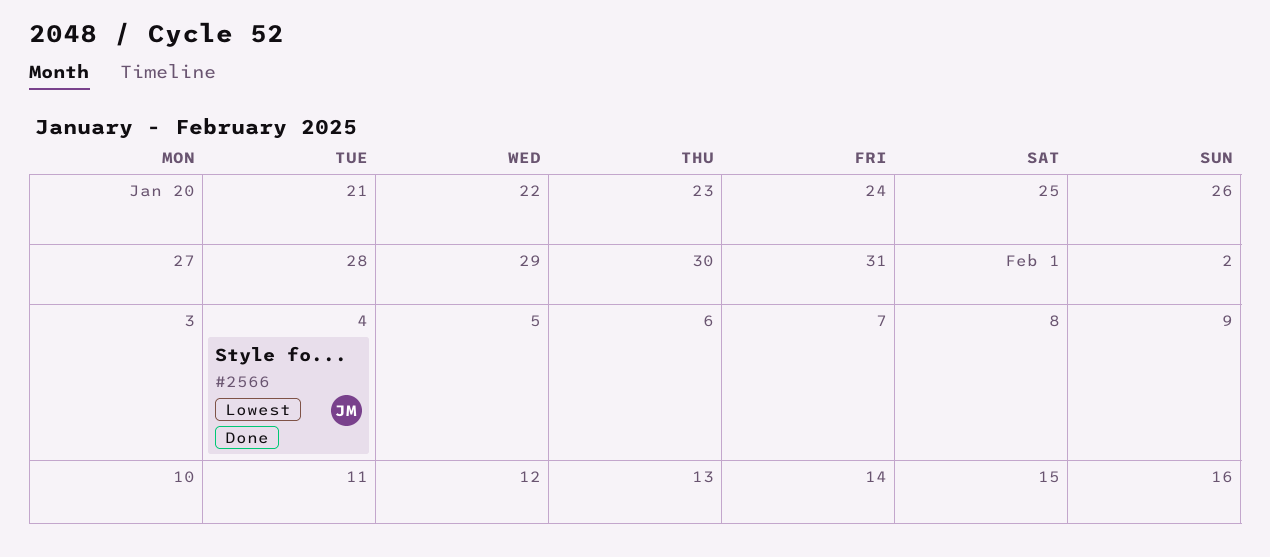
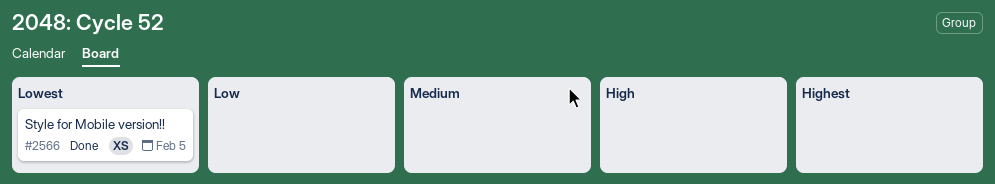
#2566, due: Feb 4 -> Feb 5

